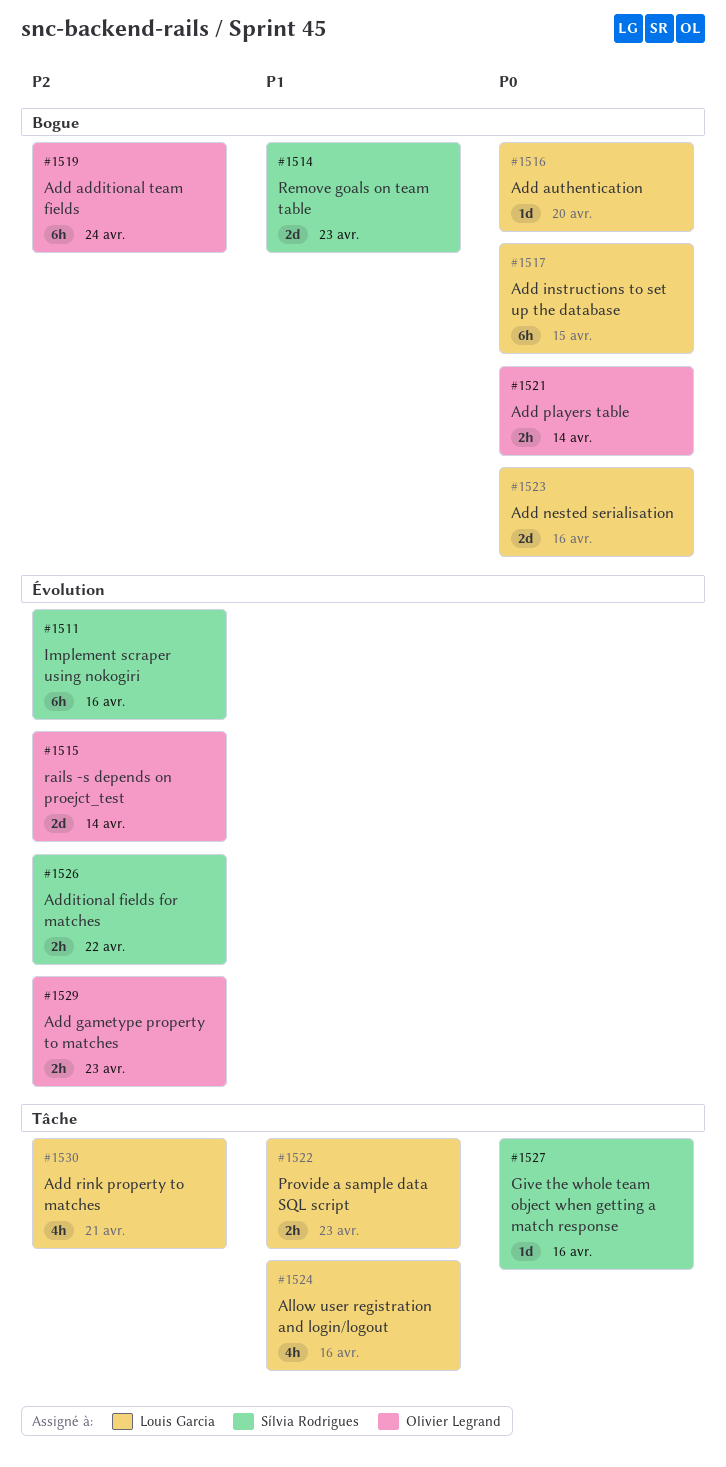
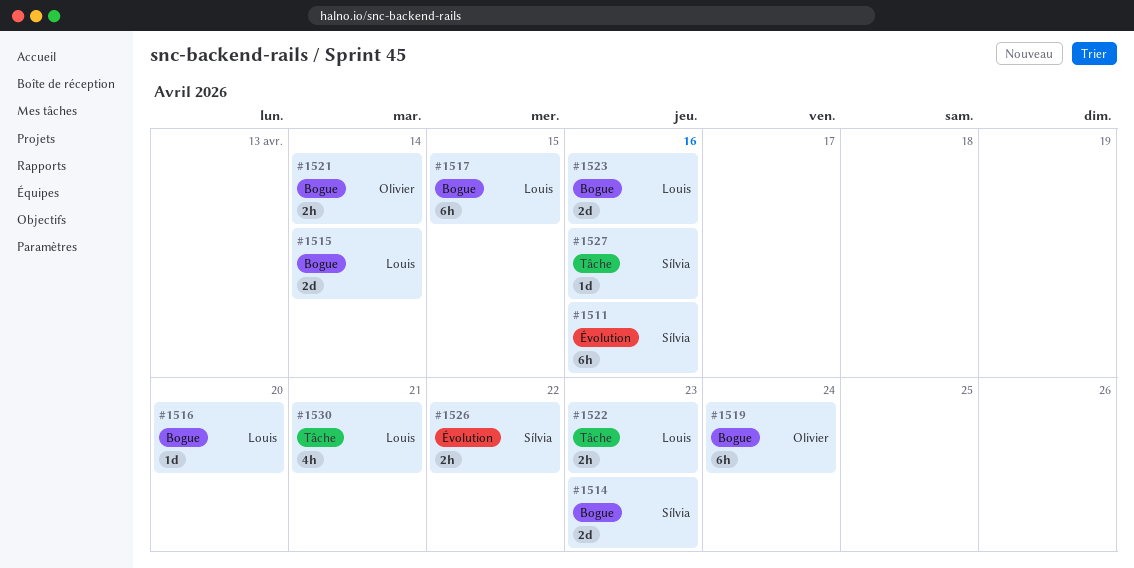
#1515, owner: Olivier Legrand -> Louis Garcia
#1515, label: Évolution -> Bogue
#1524: present -> none
#1529: present -> none

